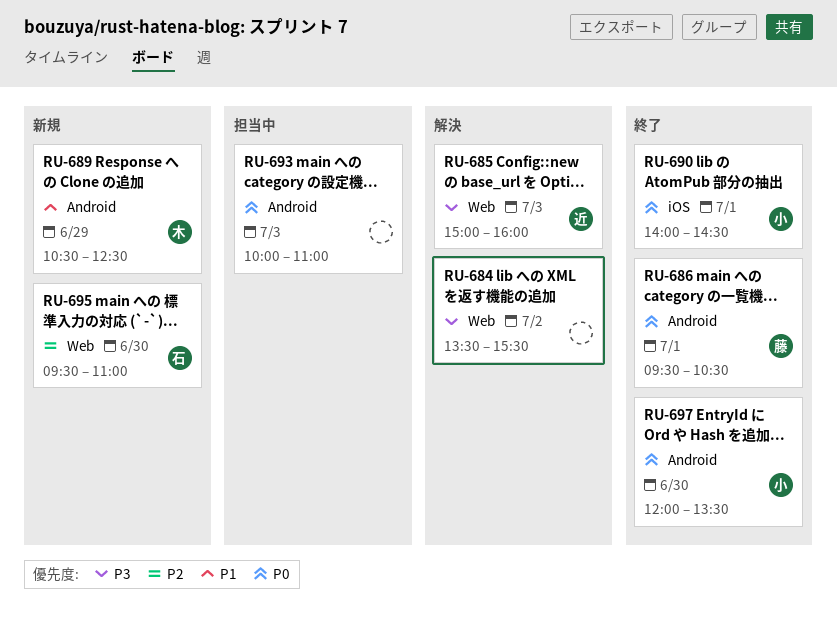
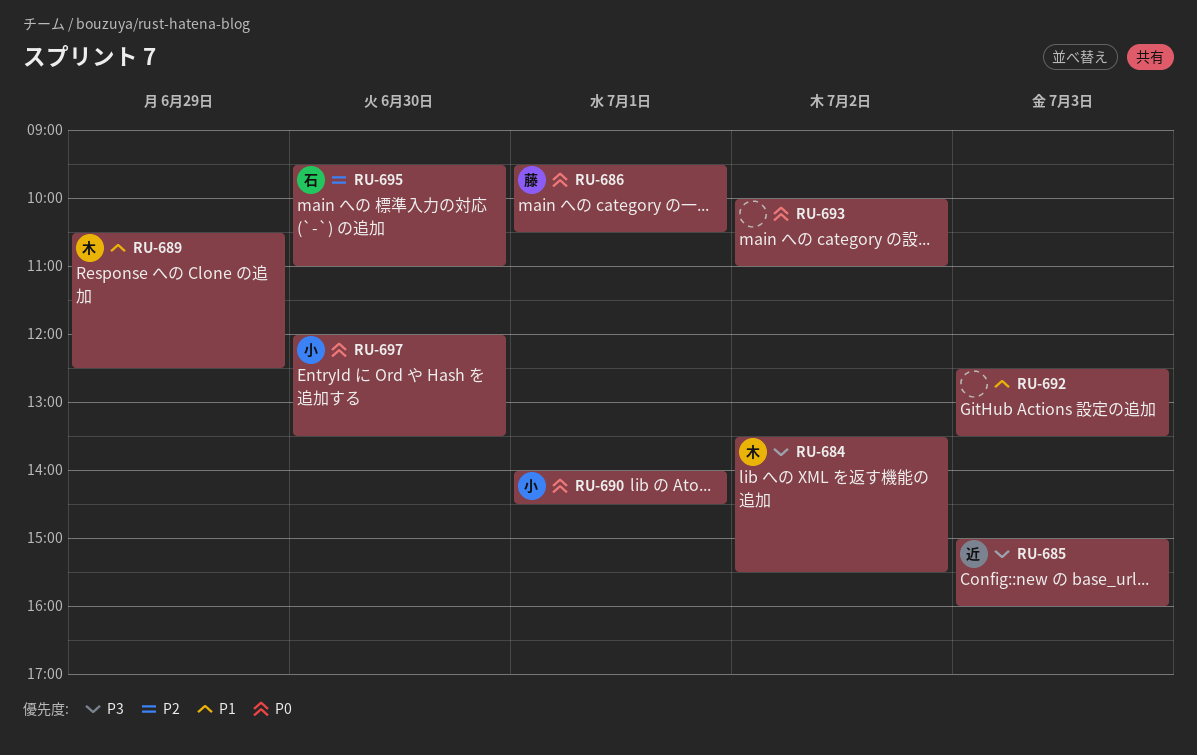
RU-684, owner: none -> 木
RU-692: none -> present
RU-693, day: Jul 3 -> Jul 2

